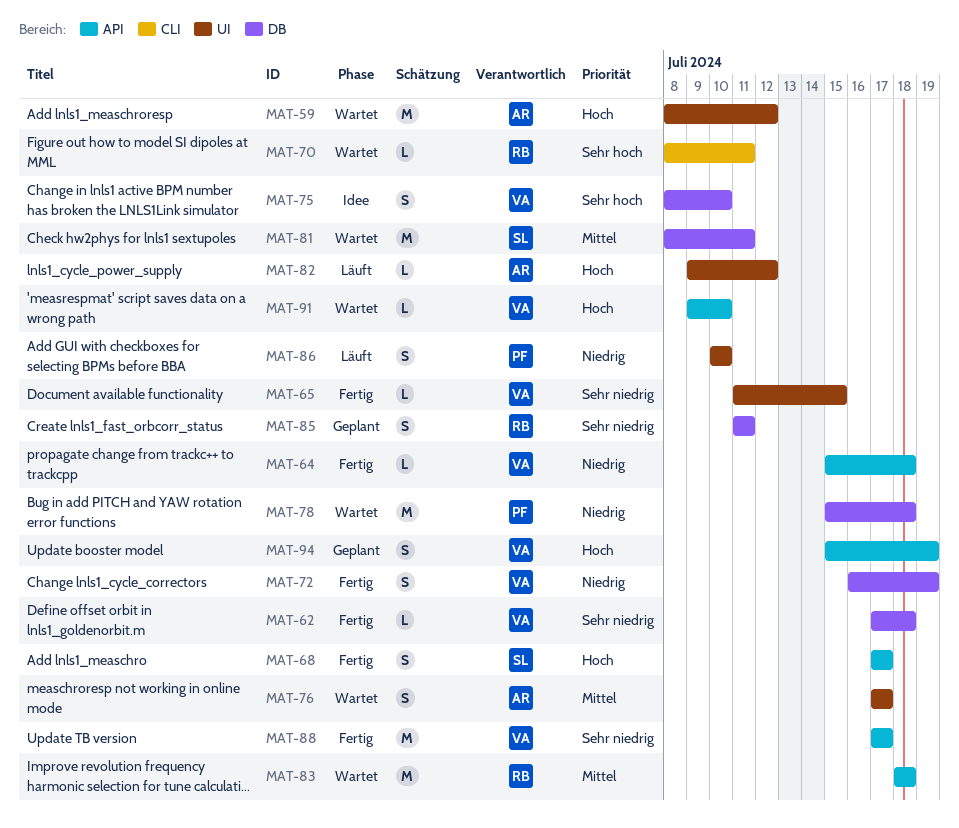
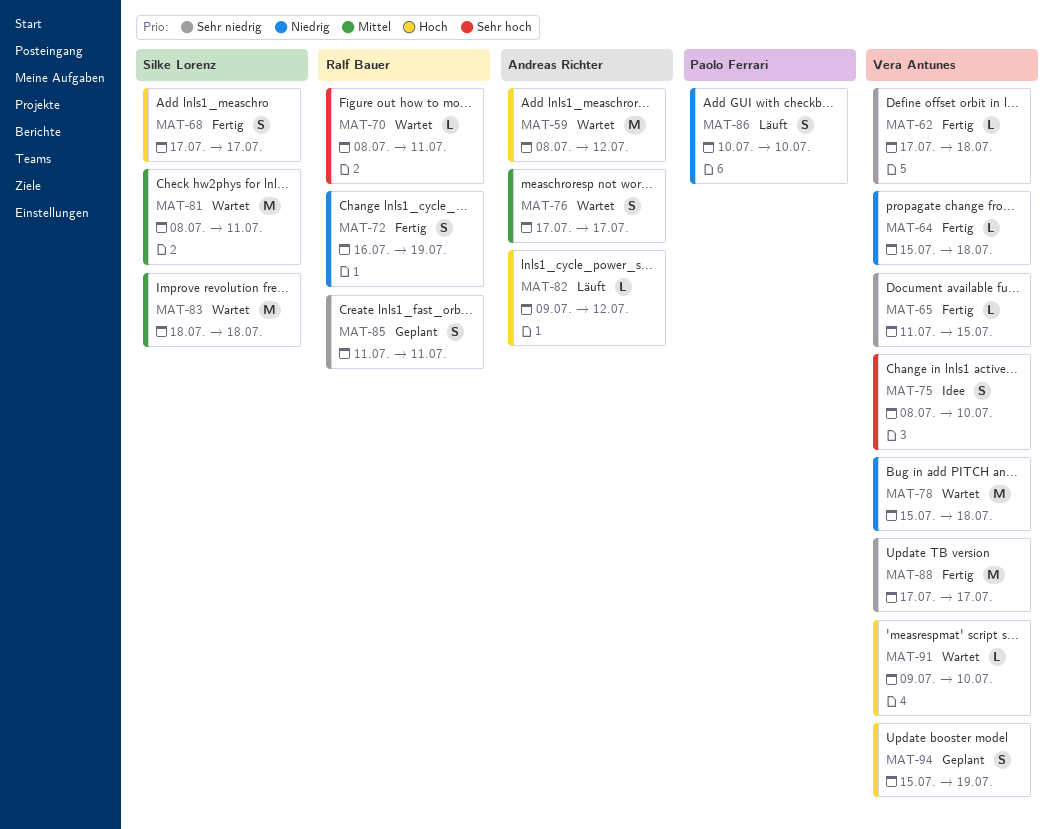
MAT-72, owner: Vera Antunes -> Ralf Bauer
MAT-78, owner: Paolo Ferrari -> Vera Antunes
MAT-83, owner: Ralf Bauer -> Silke Lorenz

